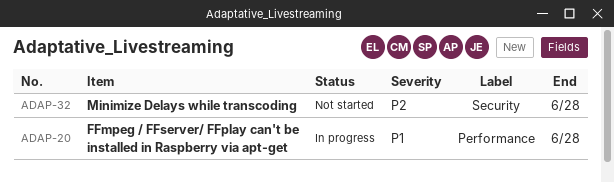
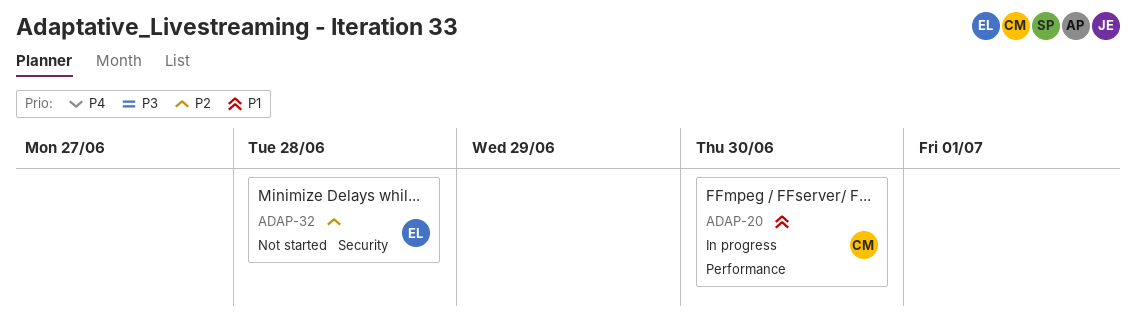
ADAP-20, due: Jun 28 -> Jun 30

